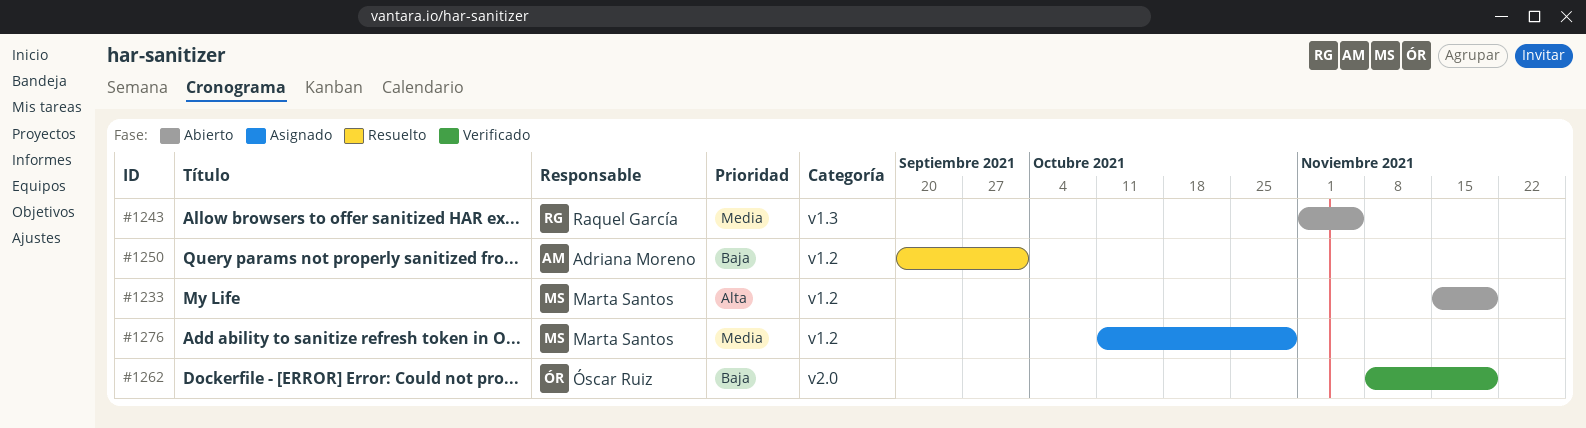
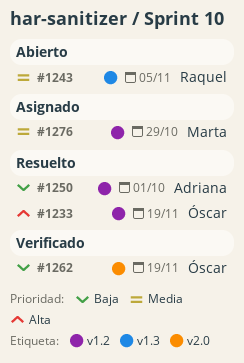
#1233, status: Abierto -> Resuelto
#1233, owner: Marta Santos -> Óscar Ruiz

